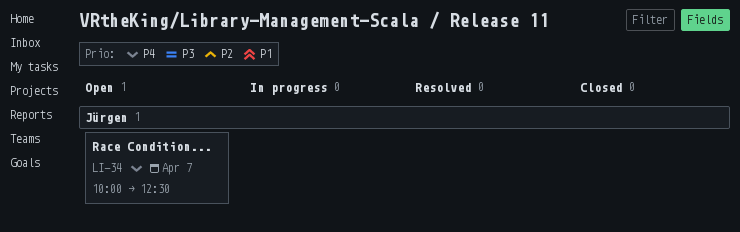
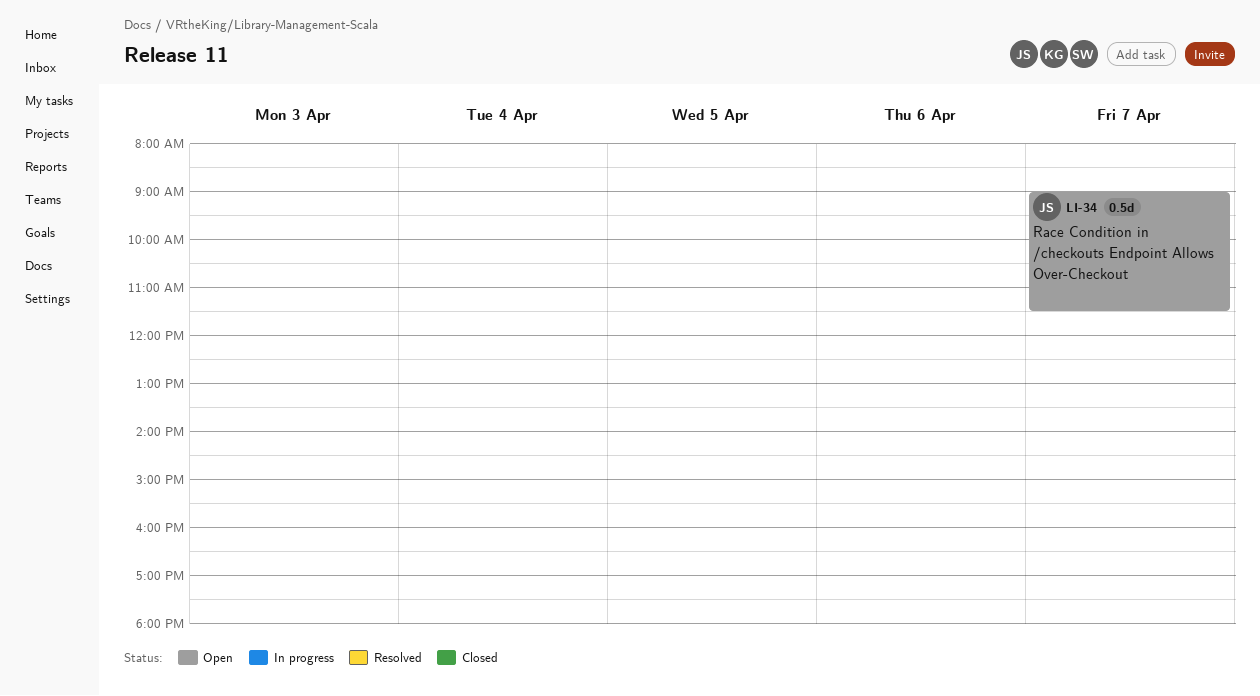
LI-34, begins: 10:00 -> 09:00
LI-34, ends: 12:30 -> 11:30

